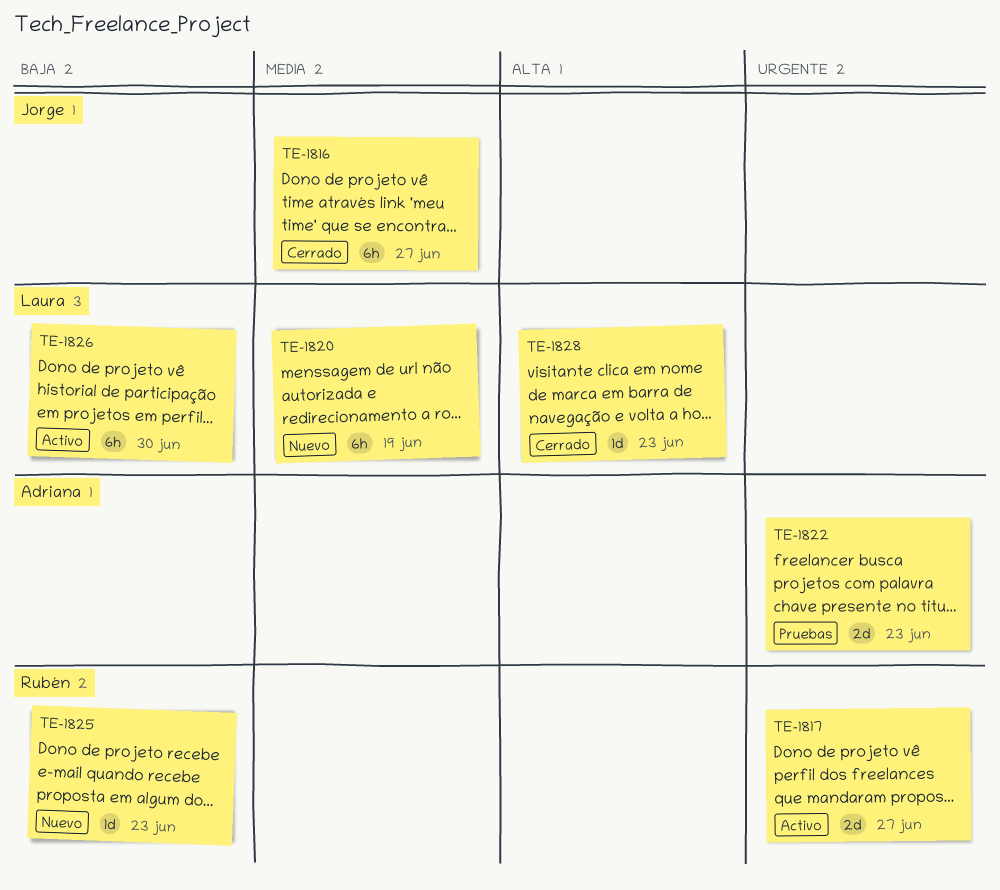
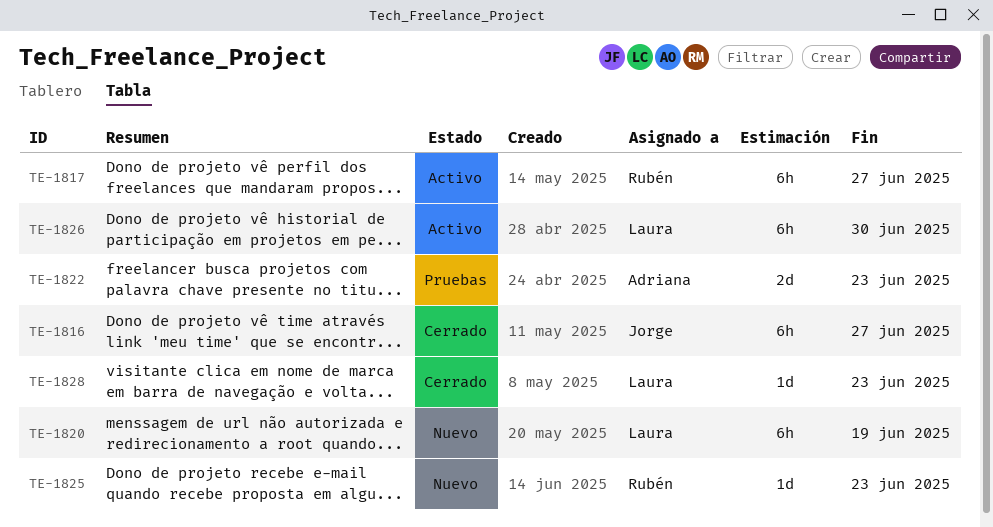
TE-1817, estimate: 2d -> 6h

